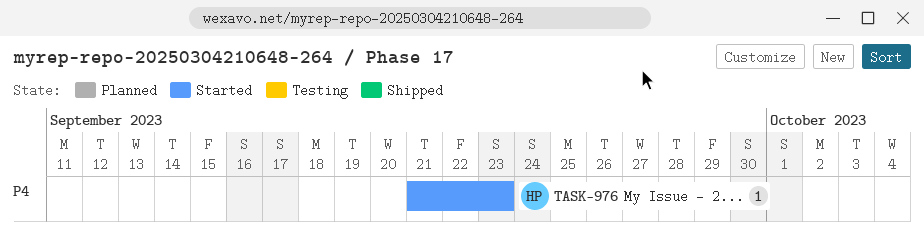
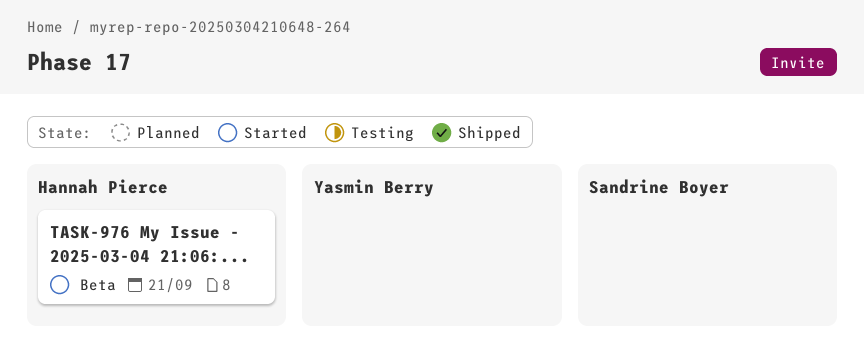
TASK-976, due: Sep 23 -> Sep 21

